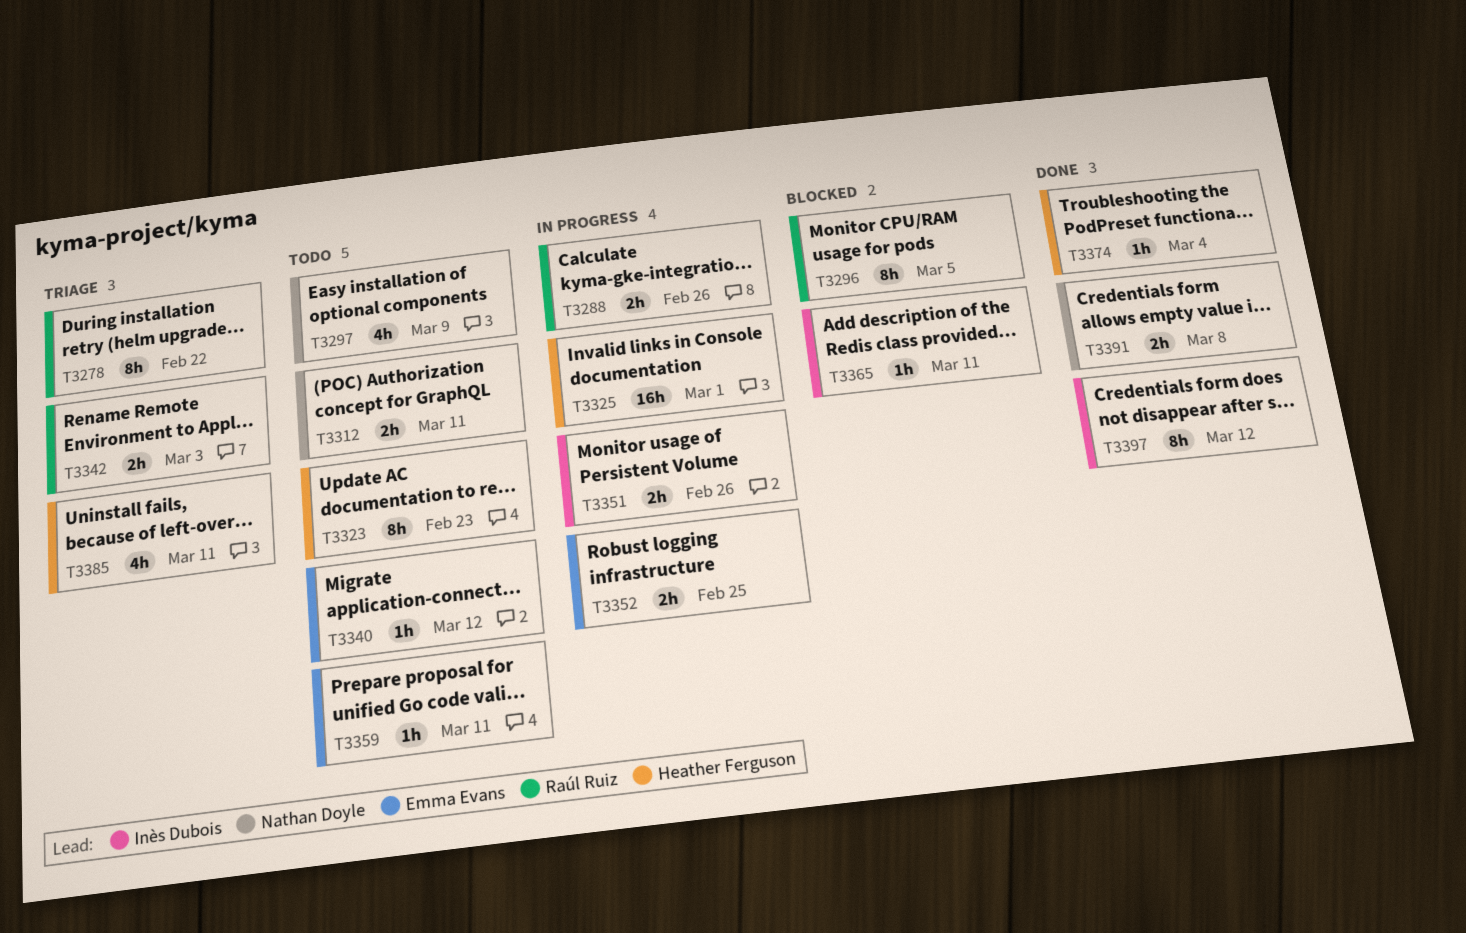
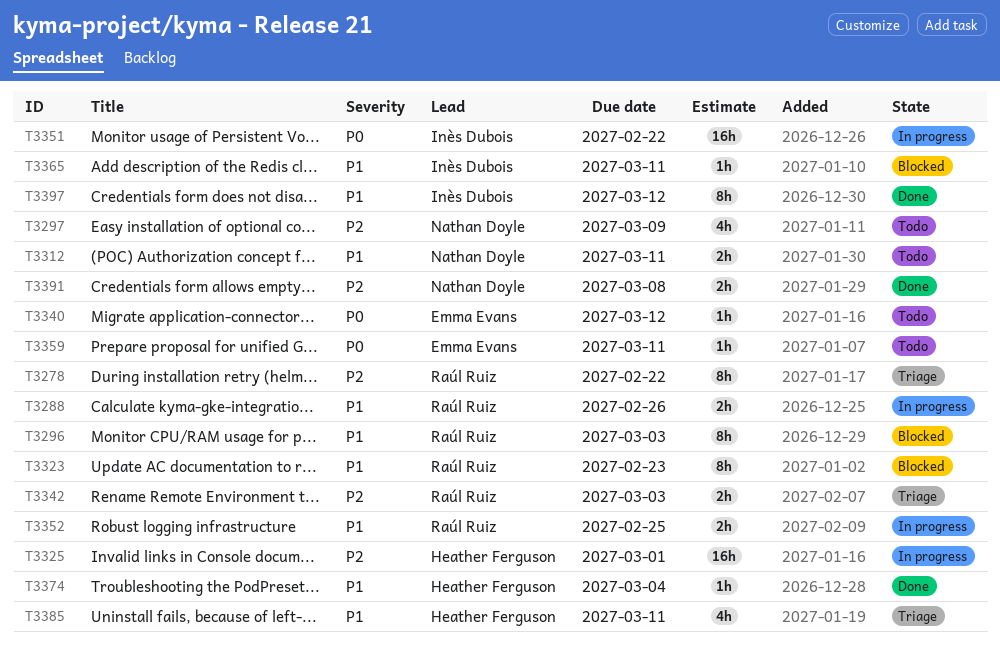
T3296, due: Mar 5 -> Mar 3
T3323, status: Todo -> Blocked
T3323, owner: Heather Ferguson -> Raúl Ruiz
T3351, estimate: 2h -> 16h
T3351, due: Feb 26 -> Feb 22
T3352, owner: Emma Evans -> Raúl Ruiz

